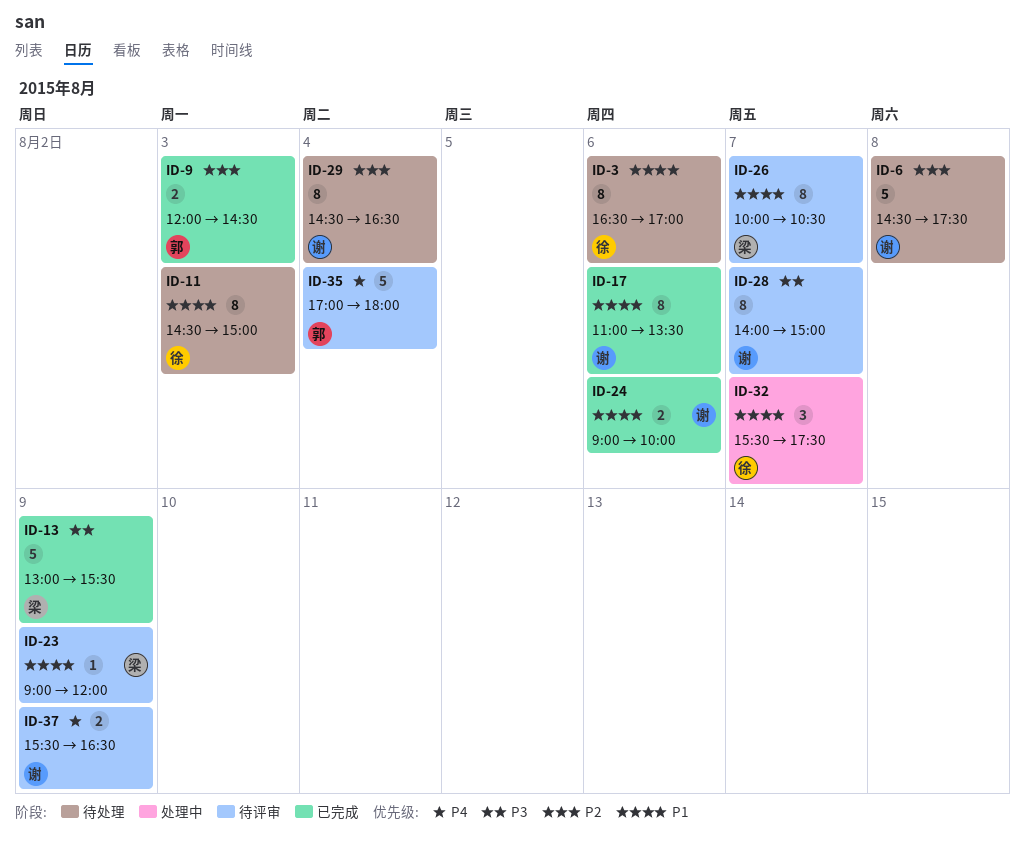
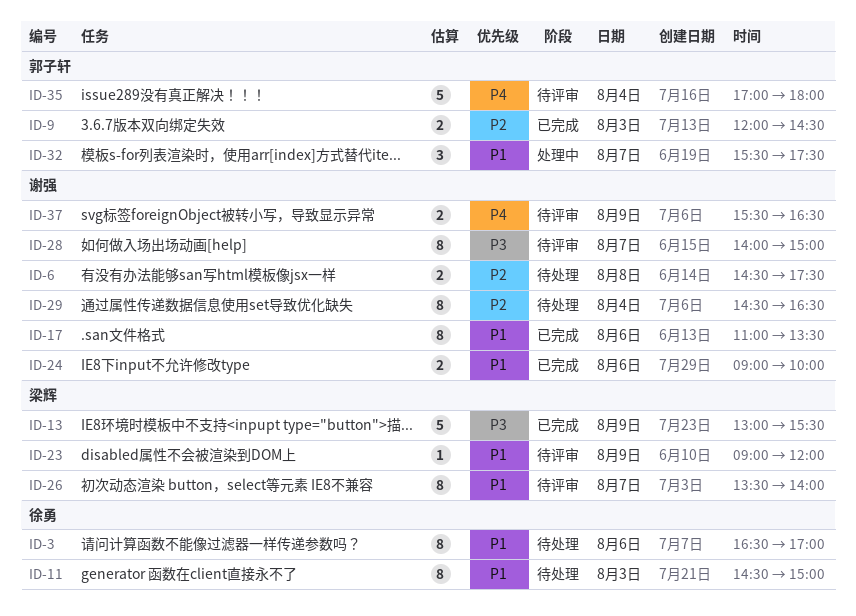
ID-6, estimate: 5 -> 2
ID-26, begins: 10:00 -> 13:30
ID-26, ends: 10:30 -> 14:00
ID-32, owner: 徐勇 -> 郭子轩

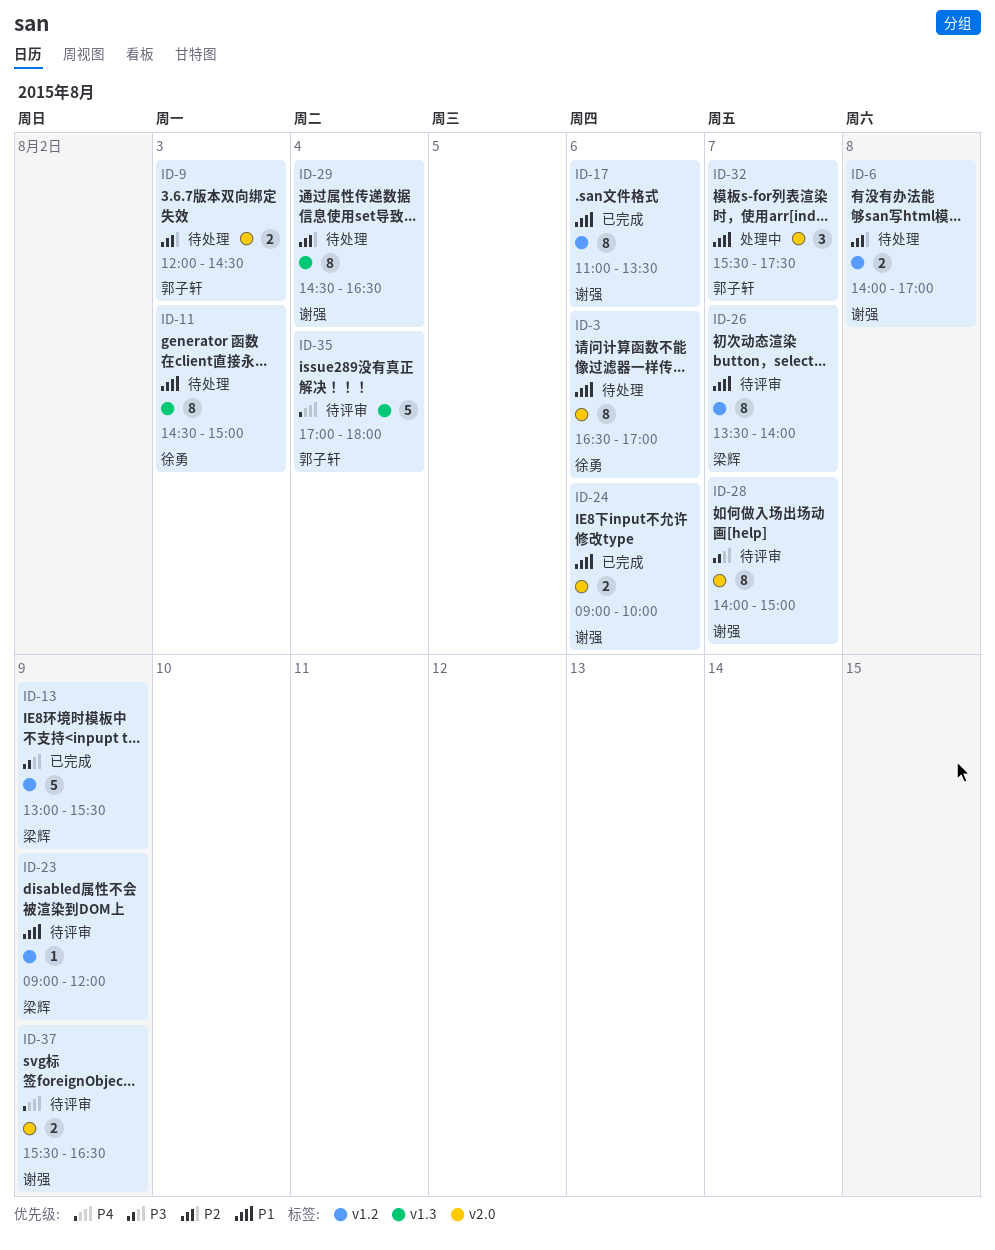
ID-6, begins: 14:30 -> 14:00
ID-6, ends: 17:30 -> 17:00
ID-9, status: 已完成 -> 待处理

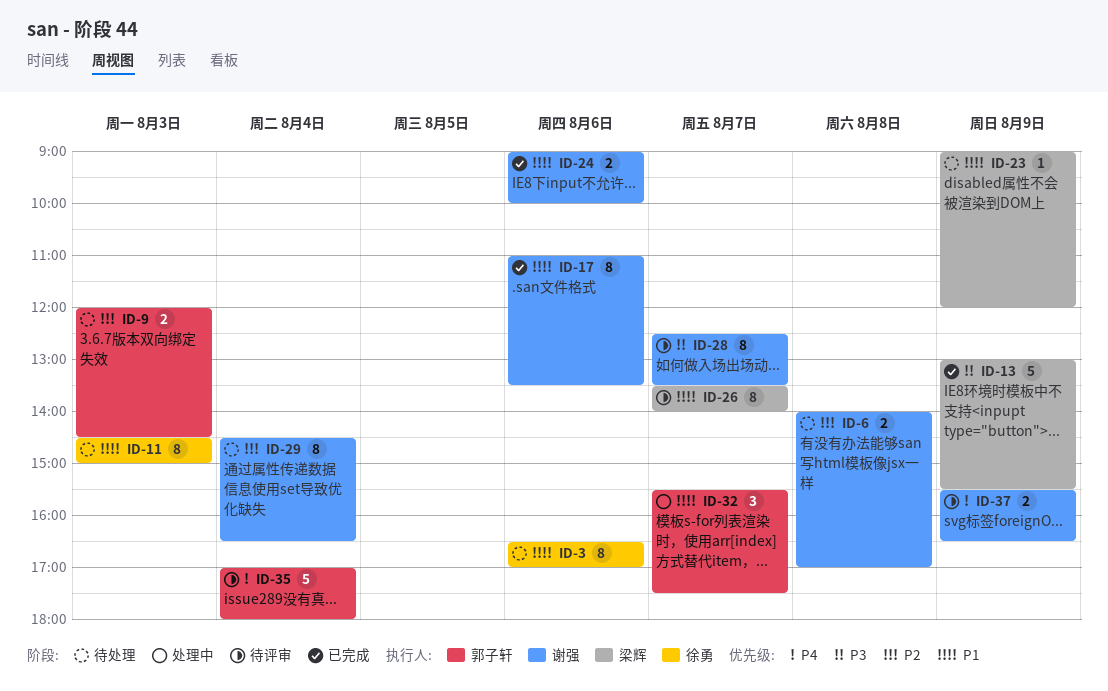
ID-23, status: 待评审 -> 待处理
ID-28, begins: 14:00 -> 12:30
ID-28, ends: 15:00 -> 13:30

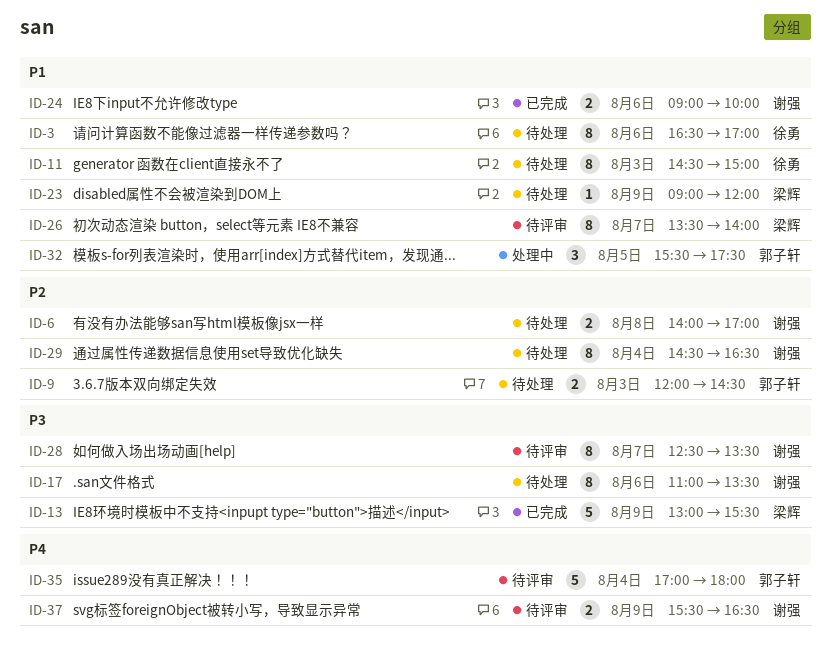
ID-17, status: 已完成 -> 待处理
ID-17, priority: P1 -> P3
ID-32, day: Aug 7 -> Aug 5

